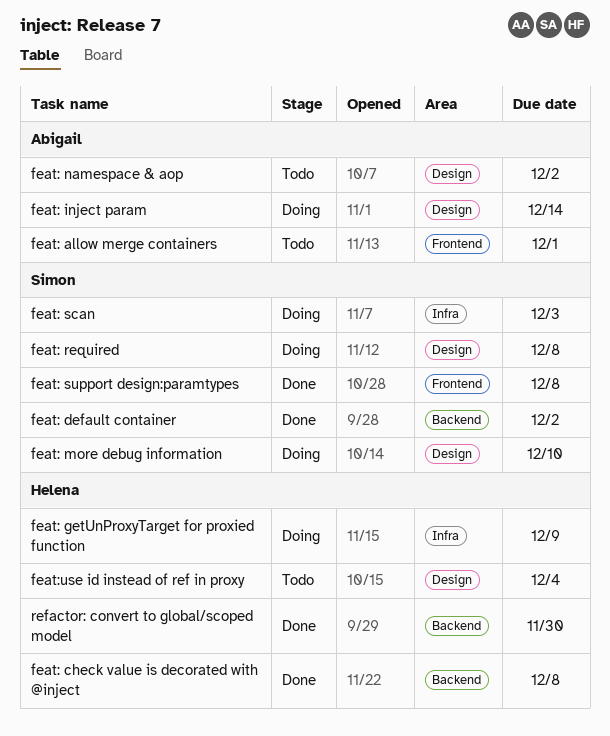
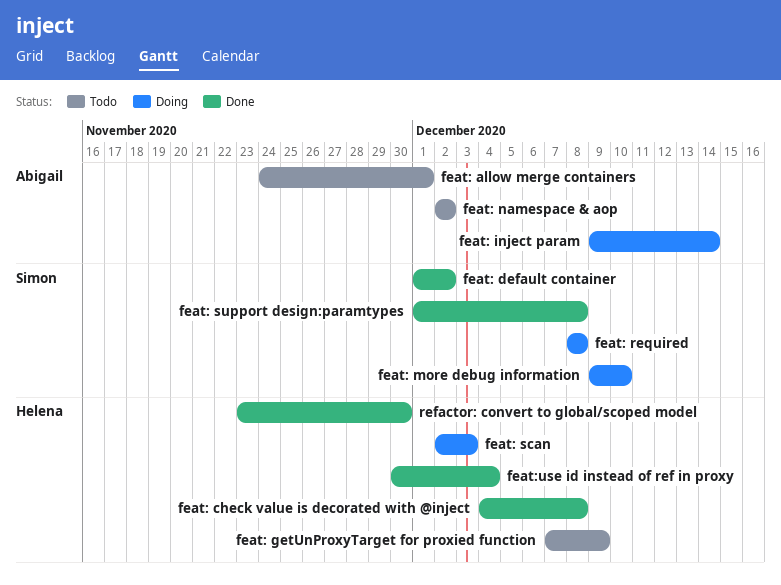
feat: getUnProxyTarget for proxied function, status: Doing -> Todo
feat: scan, owner: Simon -> Helena
feat:use id instead of ref in proxy, status: Todo -> Done

